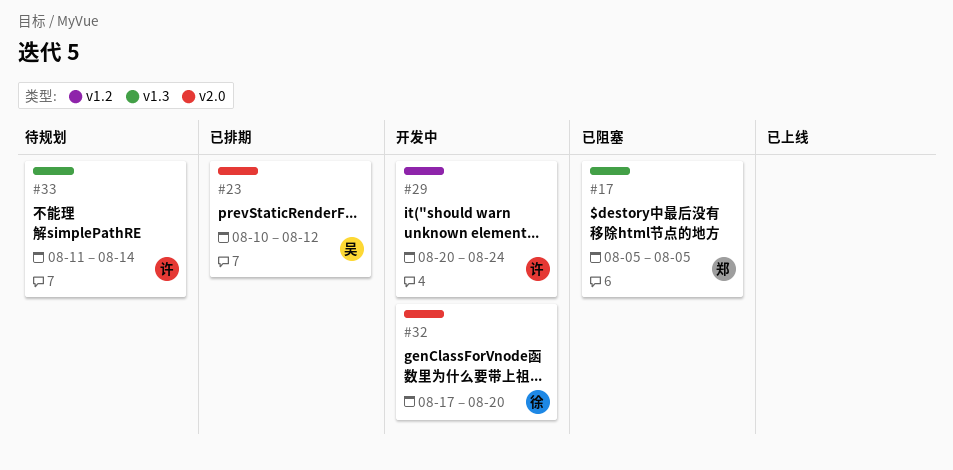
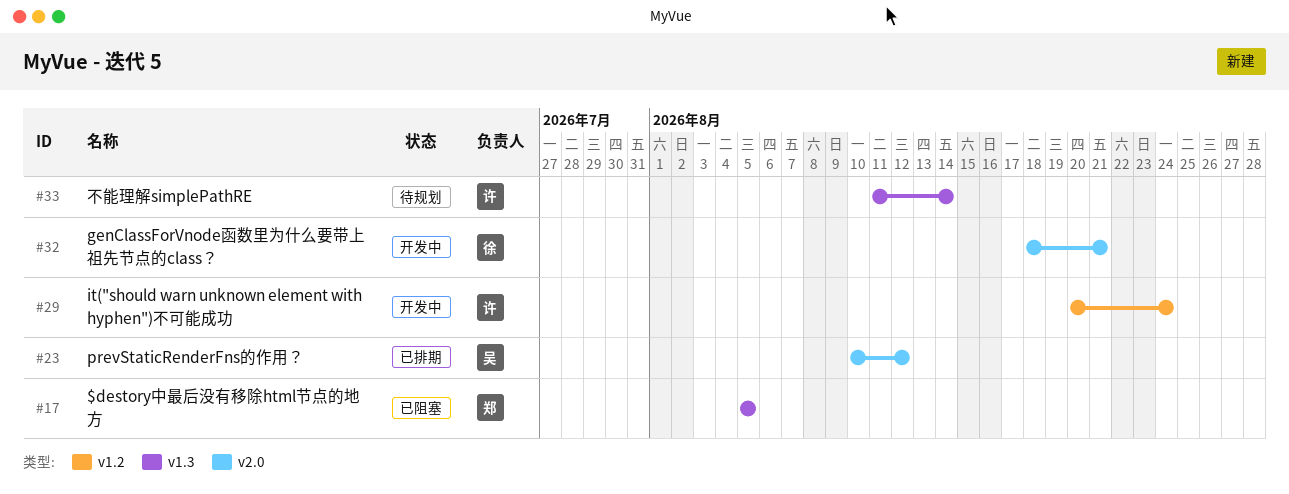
#32, start: Aug 17 -> Aug 18
#32, due: Aug 20 -> Aug 21

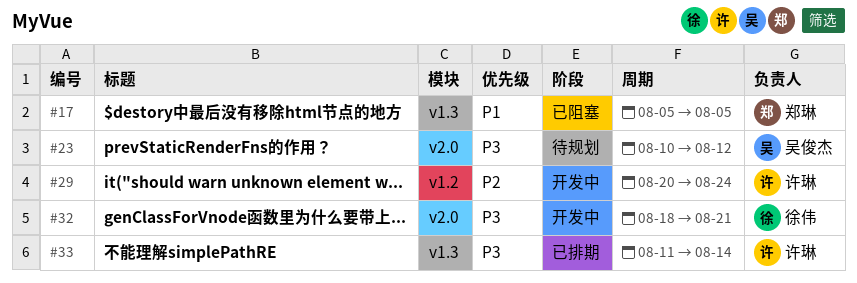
#23, status: 已排期 -> 待规划
#33, status: 待规划 -> 已排期

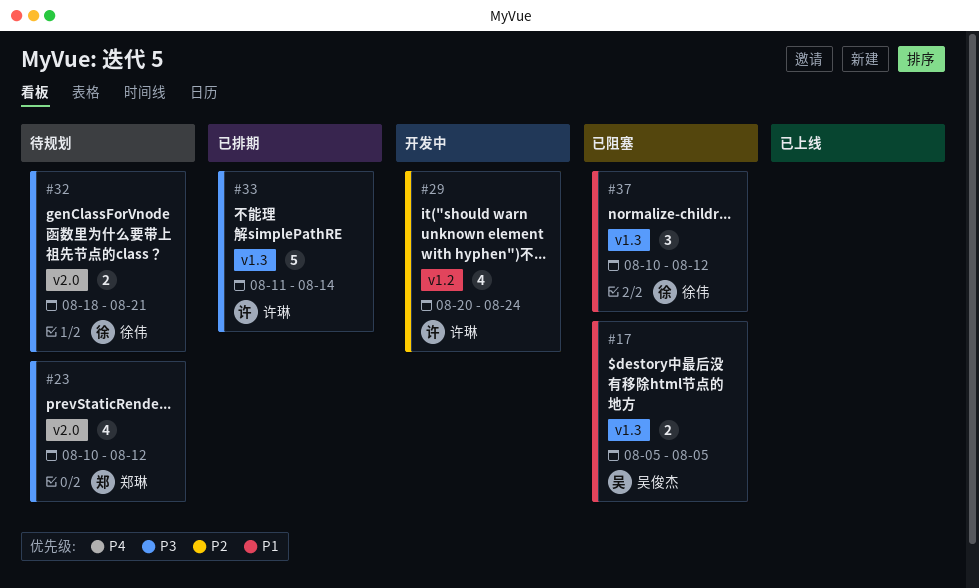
#17, owner: 郑琳 -> 吴俊杰
#23, owner: 吴俊杰 -> 郑琳
#32, status: 开发中 -> 待规划
#37: none -> present

